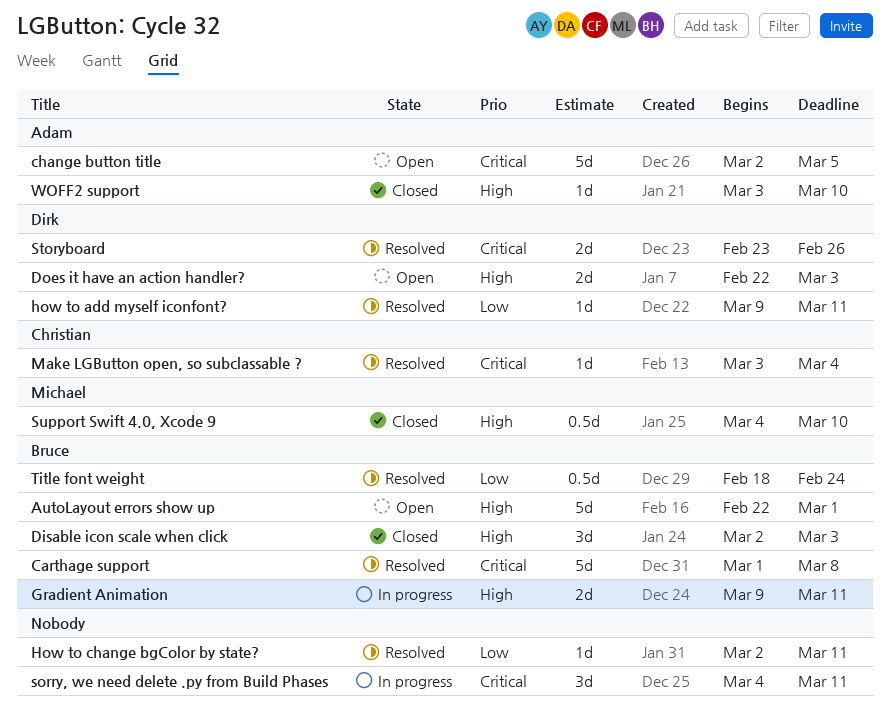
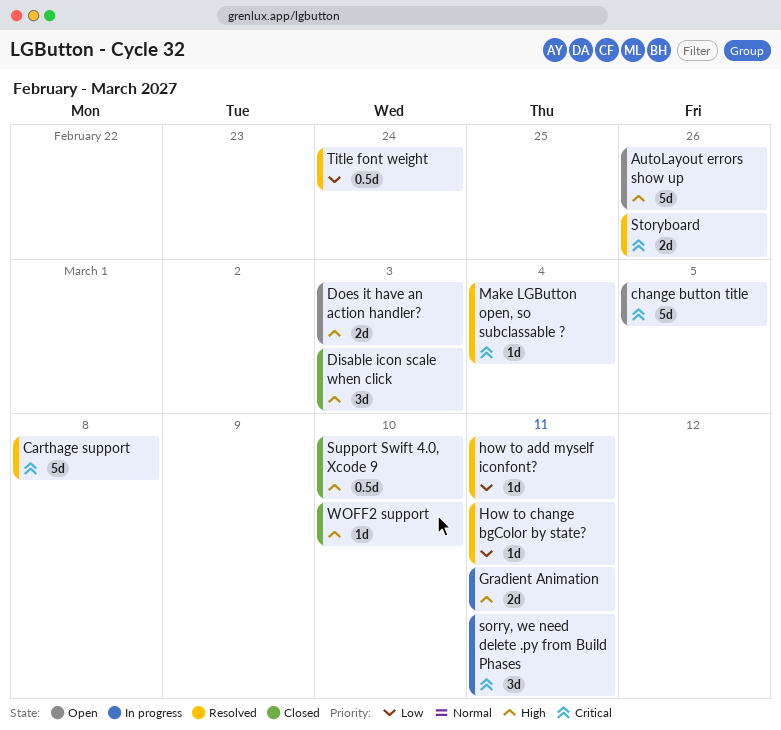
AutoLayout errors show up, due: Mar 1 -> Feb 26

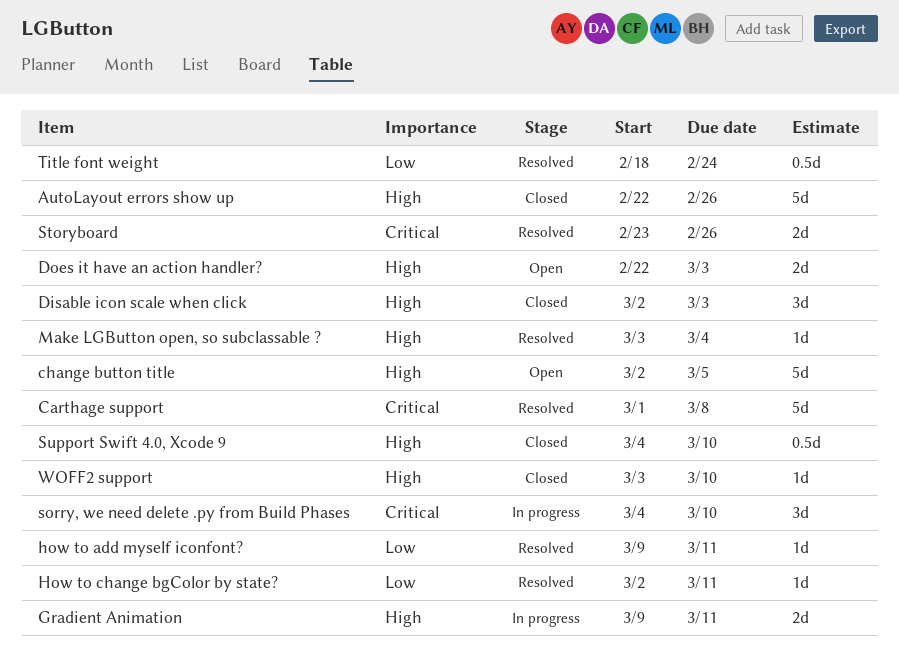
AutoLayout errors show up, status: Open -> Closed
change button title, priority: Critical -> High
Make LGButton open, so subclassable ?, priority: Critical -> High
sorry, we need delete .py from Build Phases, due: Mar 11 -> Mar 10

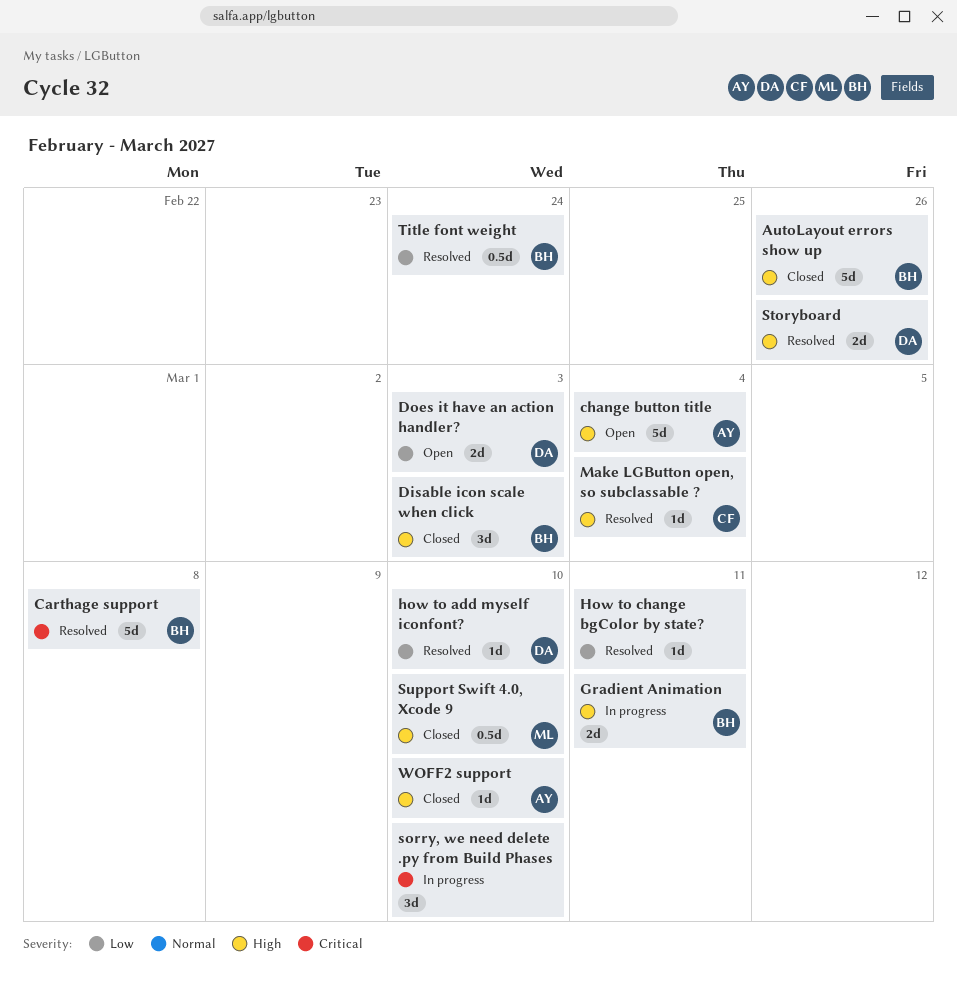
change button title, due: Mar 5 -> Mar 4
Does it have an action handler?, priority: High -> Low
how to add myself iconfont?, due: Mar 11 -> Mar 10
Storyboard, priority: Critical -> High

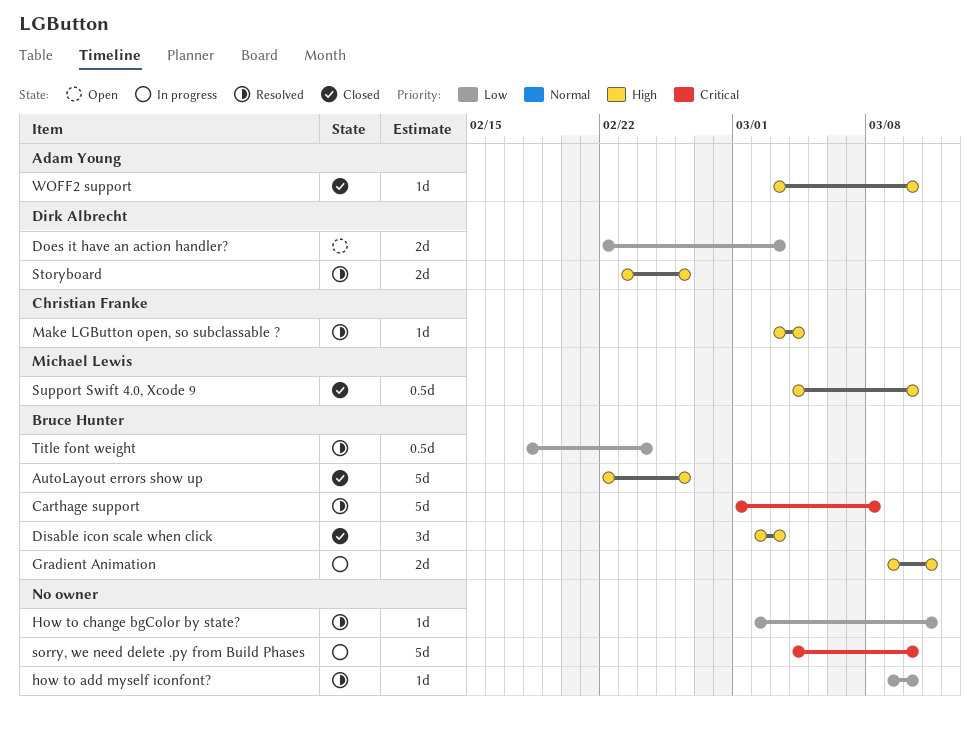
change button title: present -> none
how to add myself iconfont?, owner: Dirk Albrecht -> none
sorry, we need delete .py from Build Phases, estimate: 3d -> 5d

